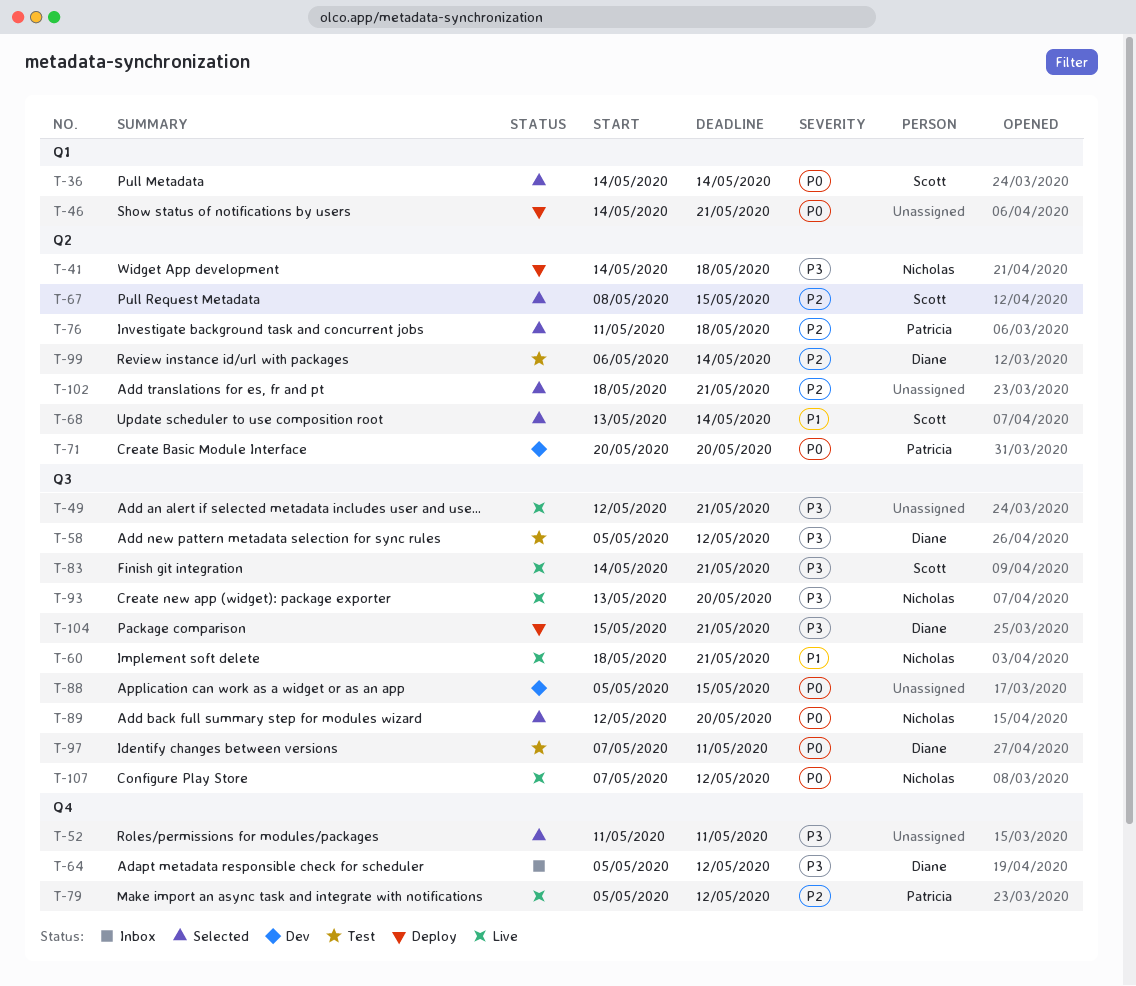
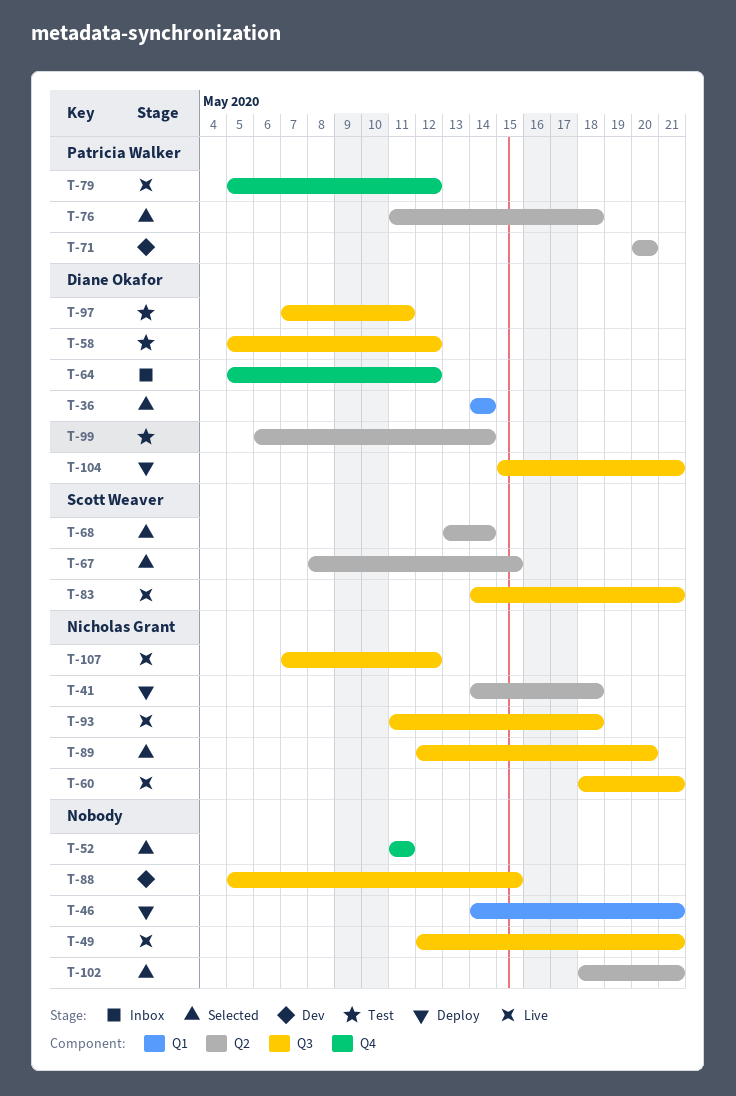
T-36, owner: Scott Weaver -> Diane Okafor
T-93, start: May 13 -> May 11
T-93, due: May 20 -> May 18

